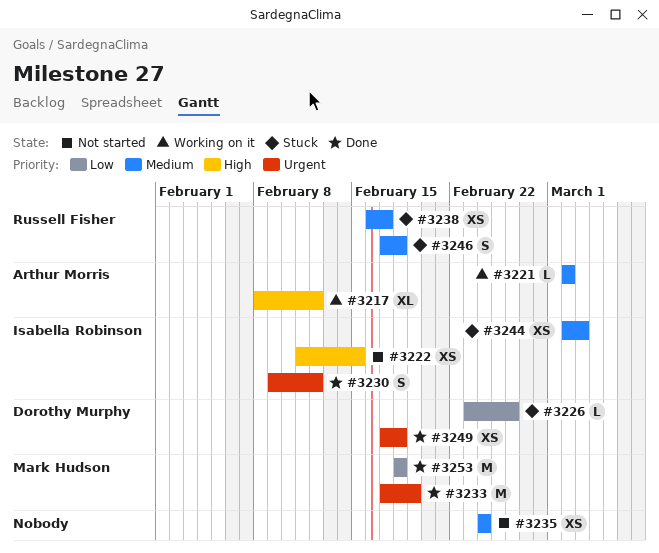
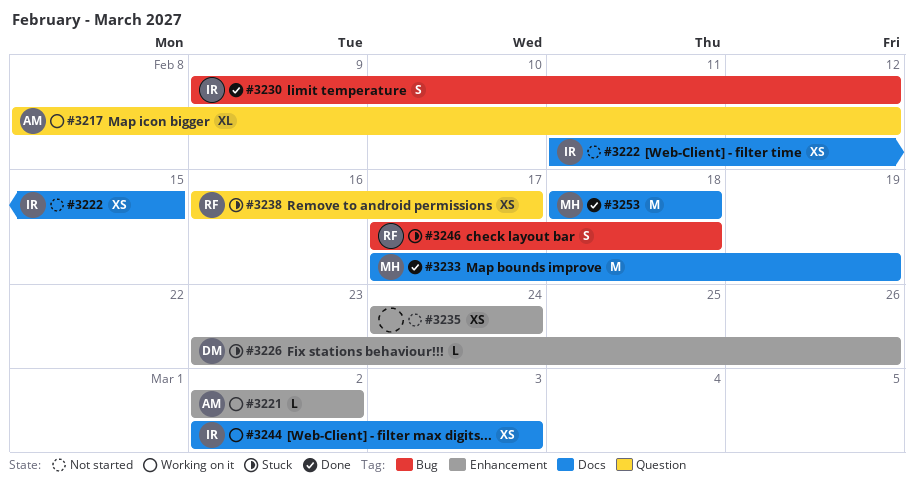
#3244, status: Stuck -> Working on it
#3249: present -> none

